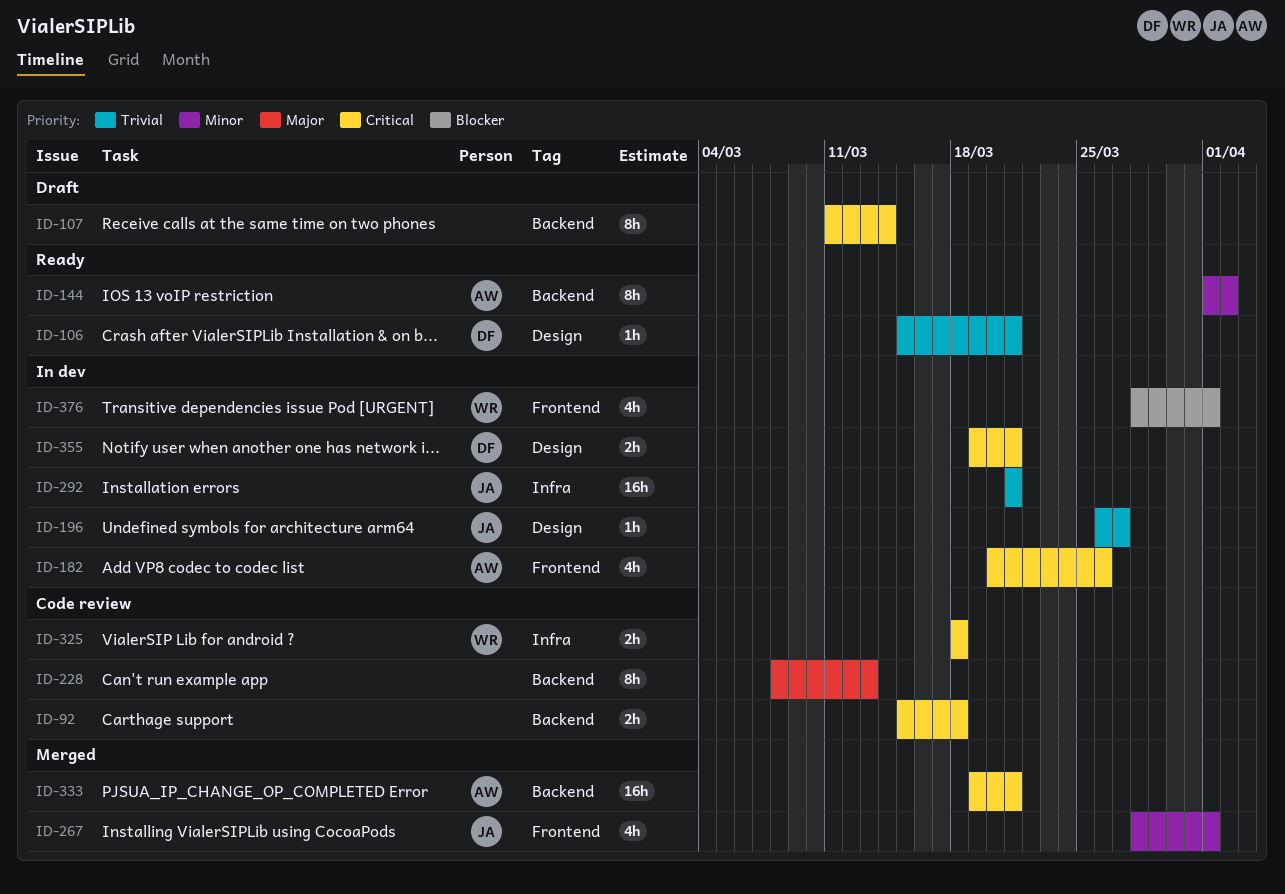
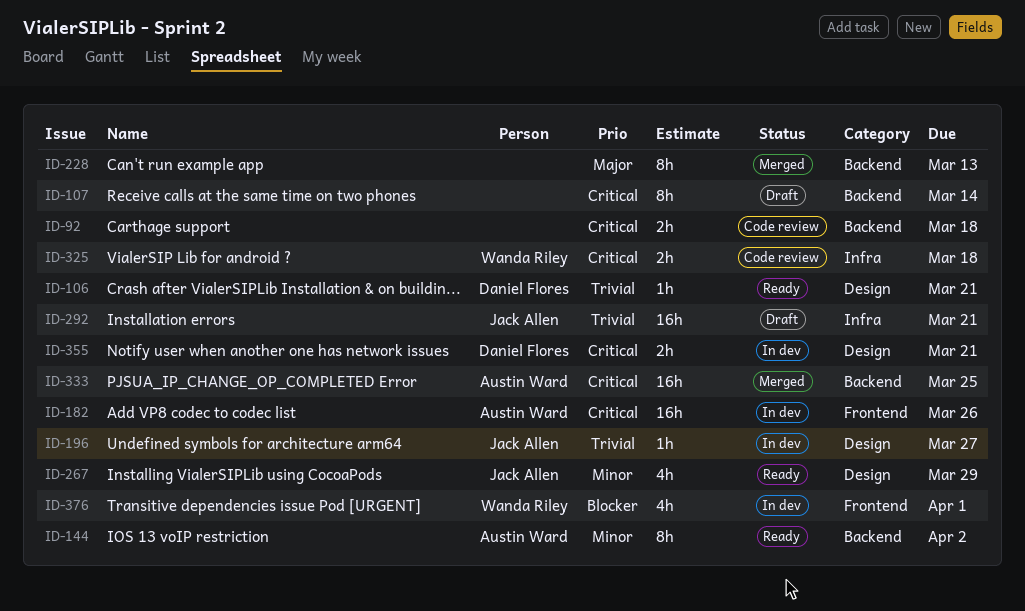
ID-182, estimate: 4h -> 16h
ID-228, status: Code review -> Merged
ID-267, status: Merged -> Ready
ID-267, label: Frontend -> Design
ID-267, due: Apr 1 -> Mar 29
ID-292, status: In dev -> Draft
ID-333, due: Mar 21 -> Mar 25

